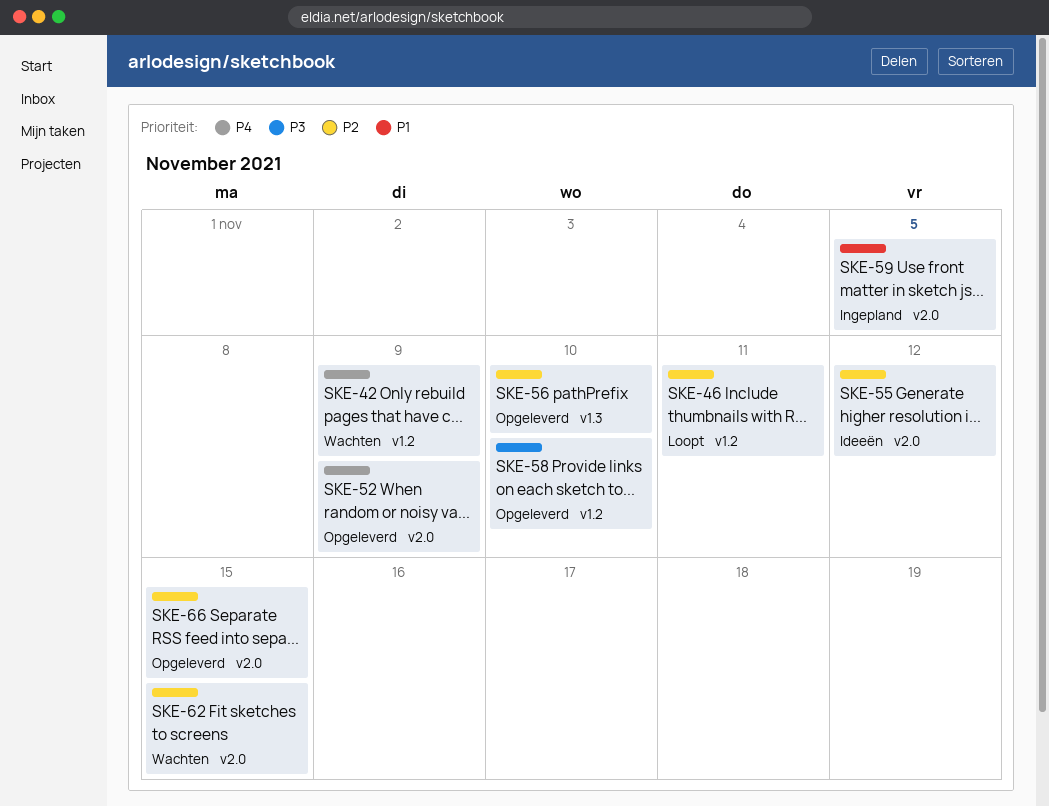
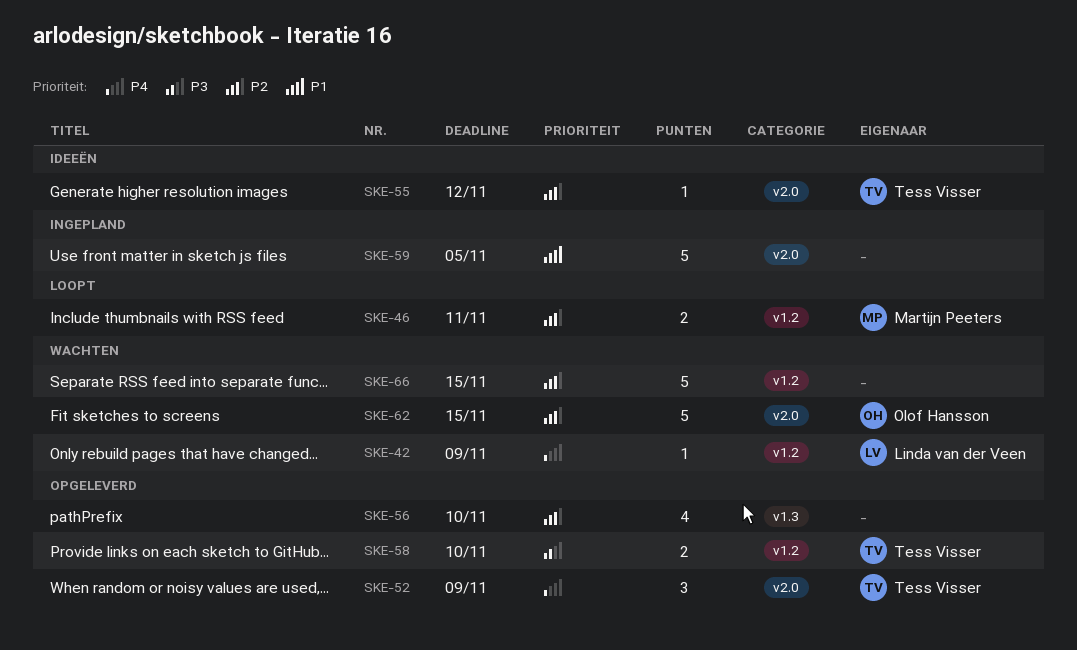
SKE-66, status: Opgeleverd -> Wachten
SKE-66, label: v2.0 -> v1.2

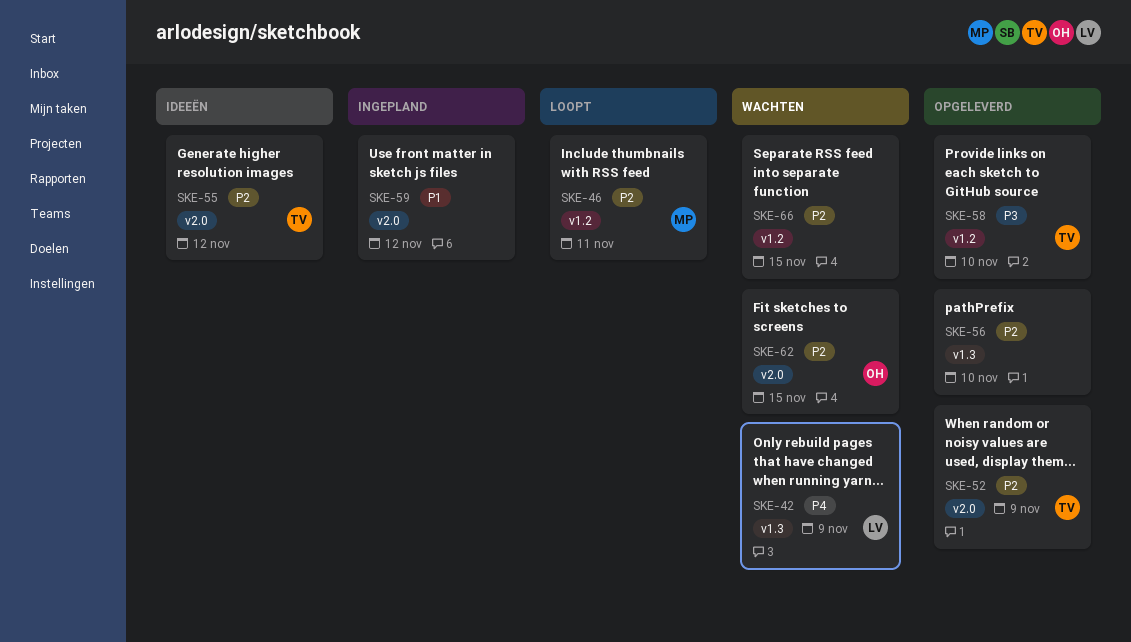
SKE-42, label: v1.2 -> v1.3
SKE-52, priority: P4 -> P2
SKE-59, due: Nov 5 -> Nov 12

